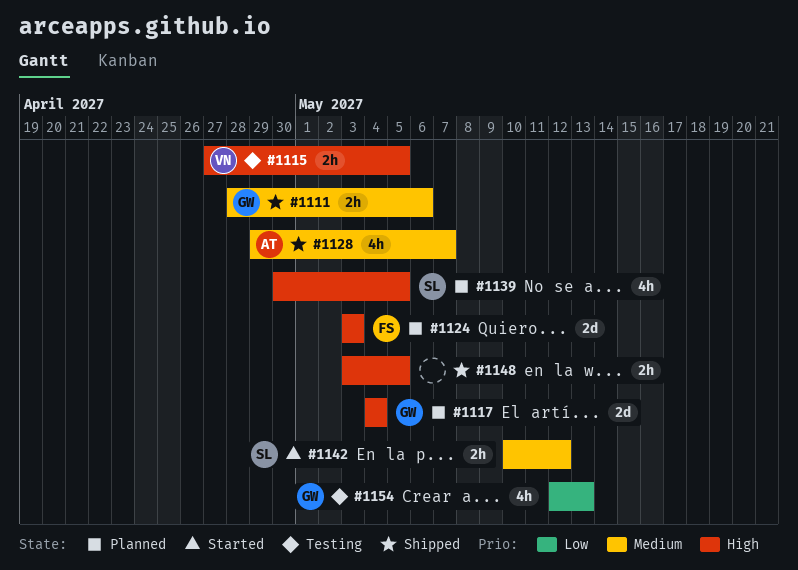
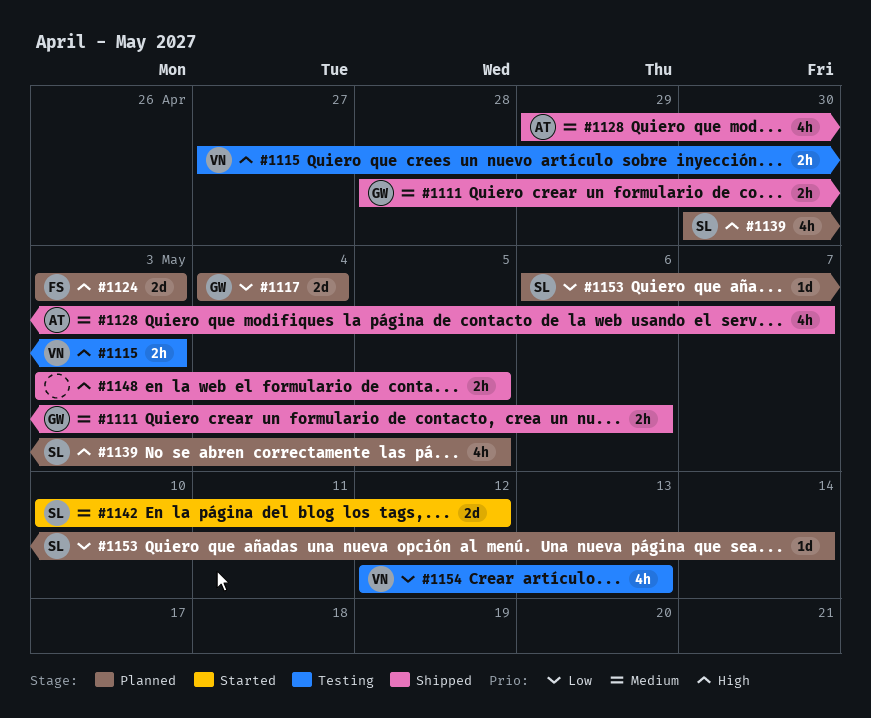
#1115, due: May 5 -> May 3
#1117, priority: High -> Low
#1142, estimate: 2h -> 2d
#1153: none -> present
#1154, owner: GW -> VN

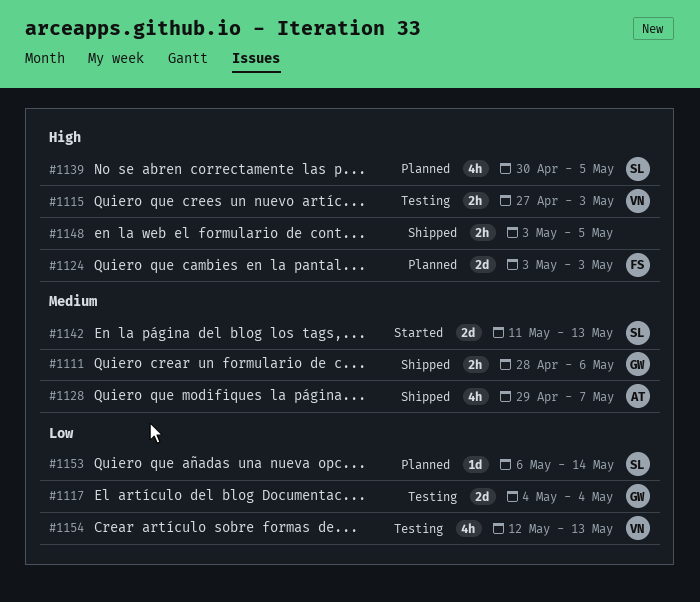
#1117, status: Planned -> Testing
#1142, start: May 10 -> May 11
#1142, due: May 12 -> May 13

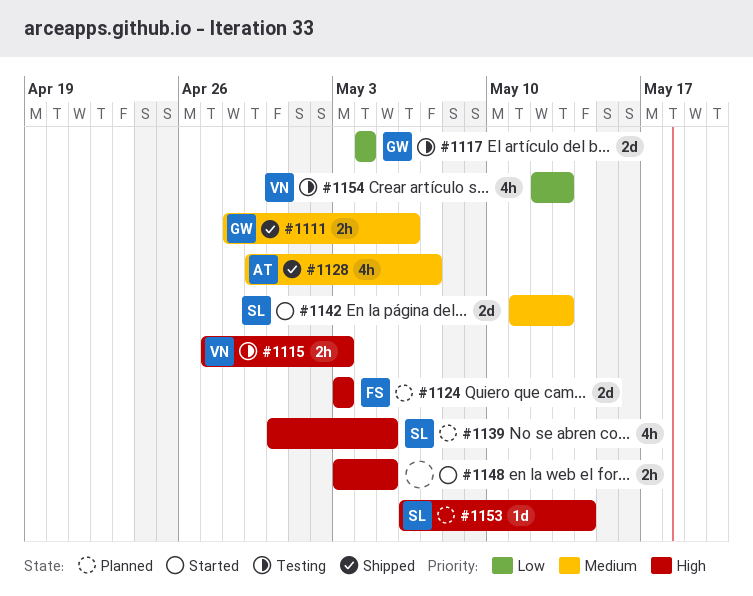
#1148, status: Shipped -> Started
#1153, priority: Low -> High

